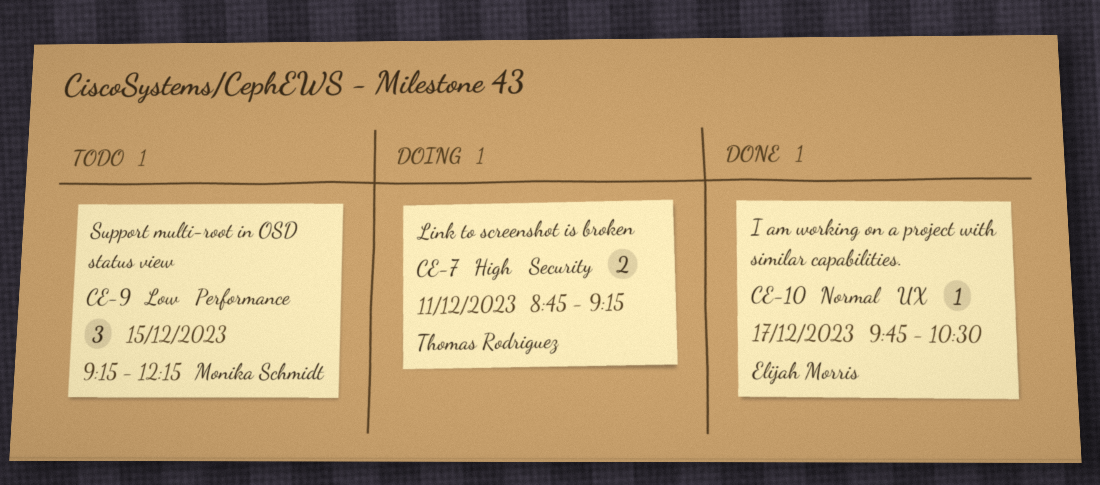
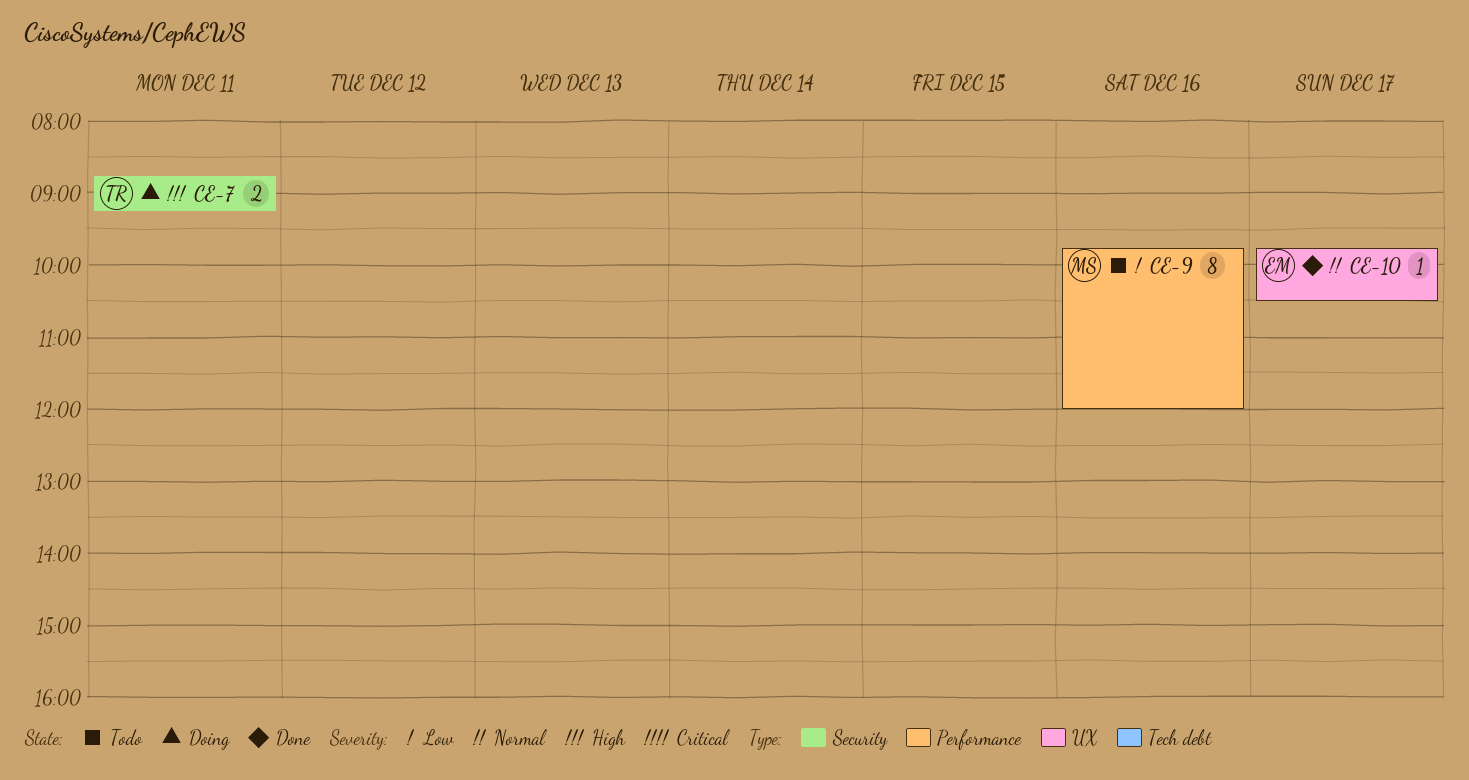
CE-9, estimate: 3 -> 8
CE-9, day: Dec 15 -> Dec 16
CE-9, begins: 09:15 -> 09:45
CE-9, ends: 12:15 -> 12:00

